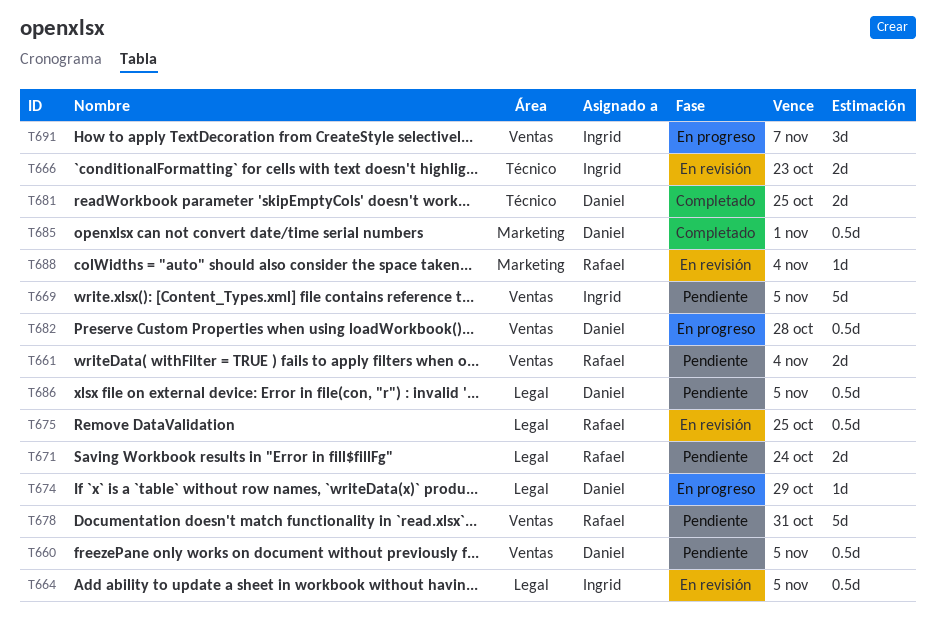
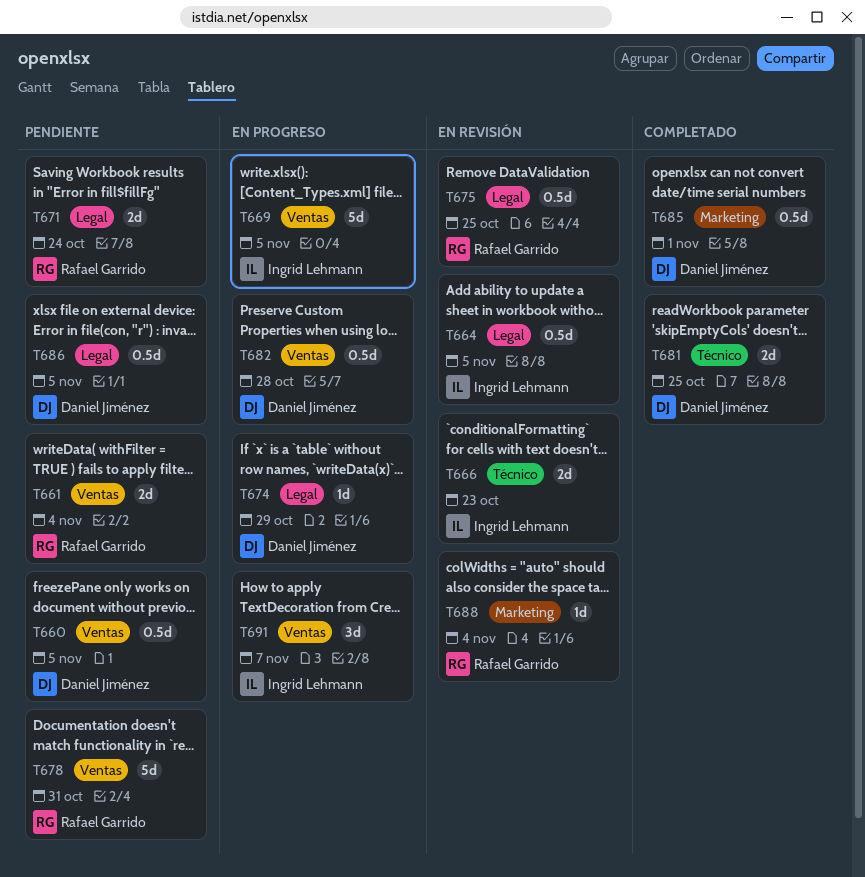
T669, status: Pendiente -> En progreso

